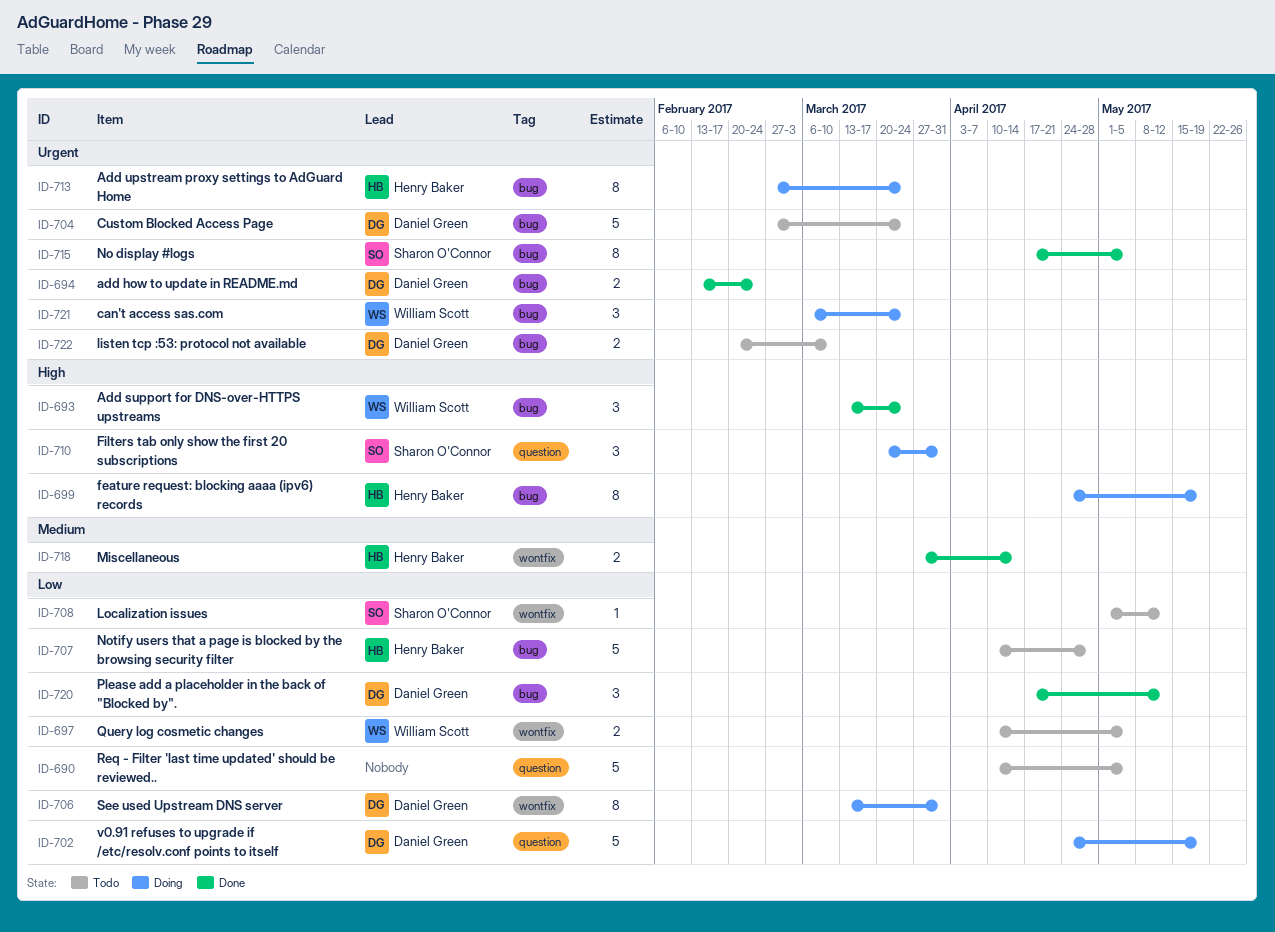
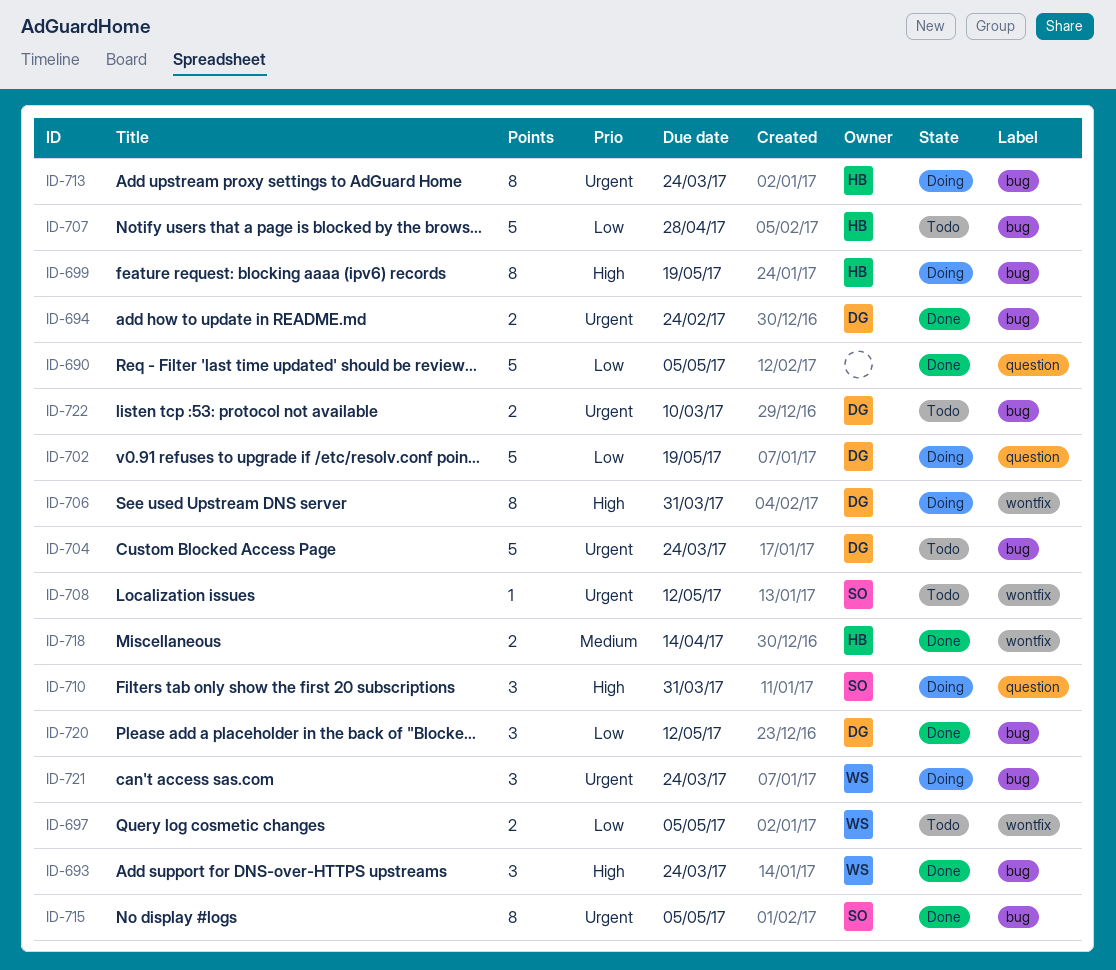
ID-690, status: Todo -> Done
ID-706, priority: Low -> High
ID-708, priority: Low -> Urgent

